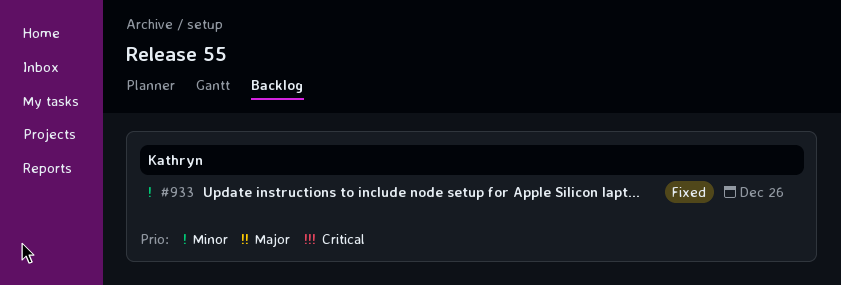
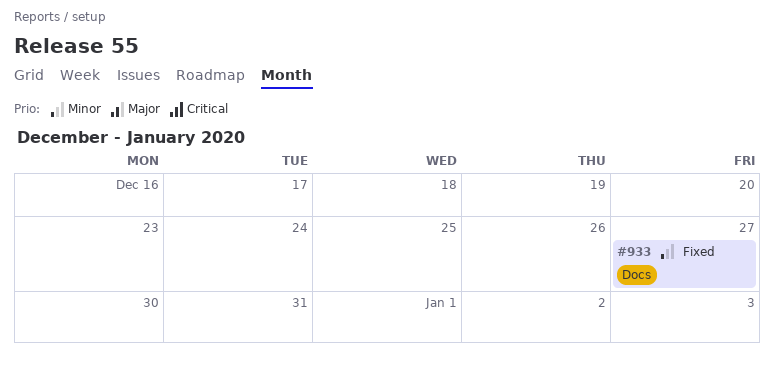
#933, due: Dec 26 -> Dec 27

